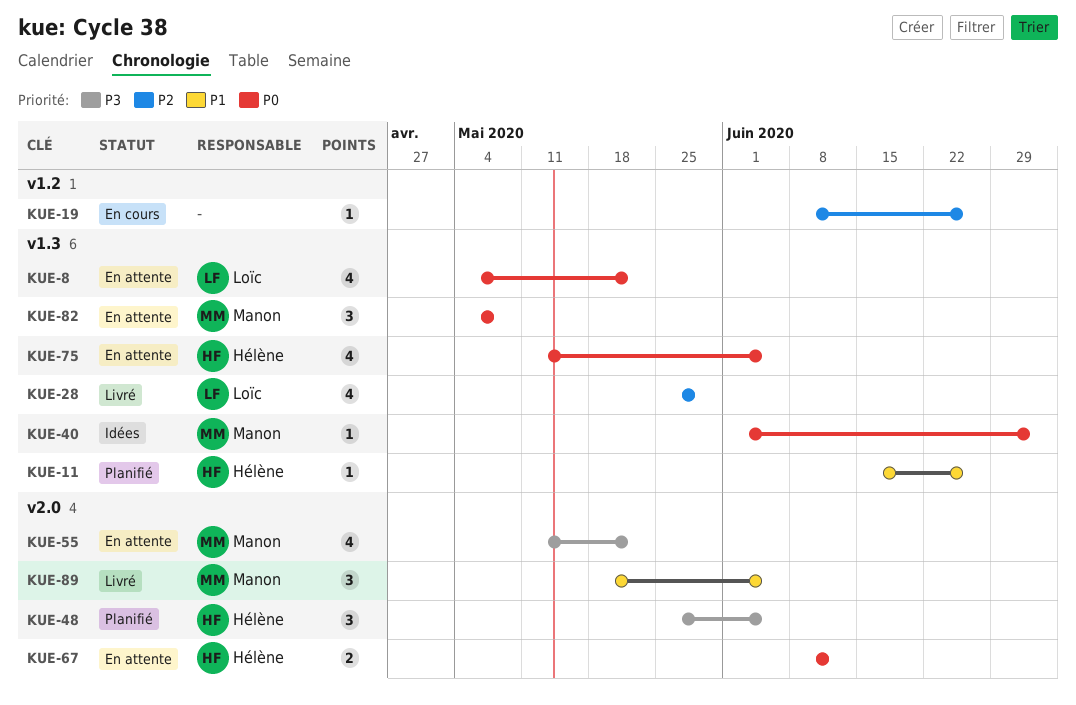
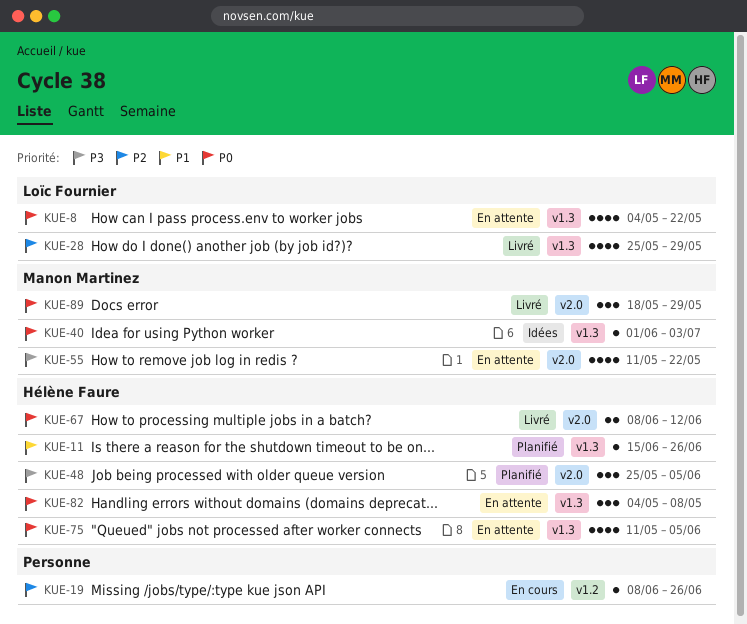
KUE-67, status: En attente -> Livré
KUE-82, owner: Manon Martinez -> Hélène Faure
KUE-89, priority: P1 -> P0
KUE-89, due: Jun 5 -> May 29

